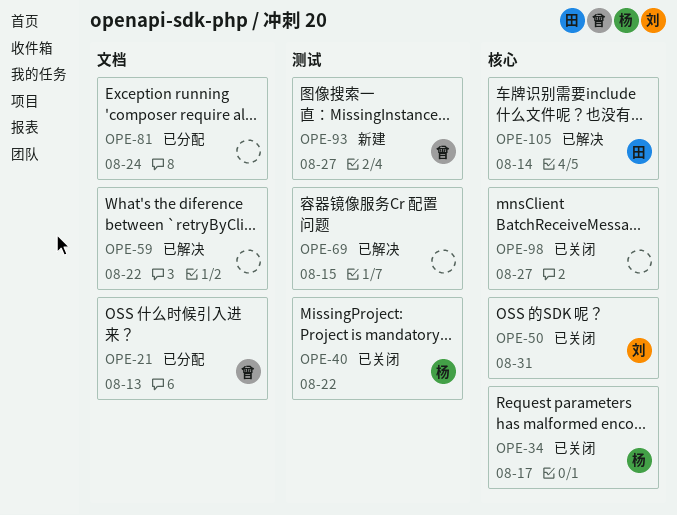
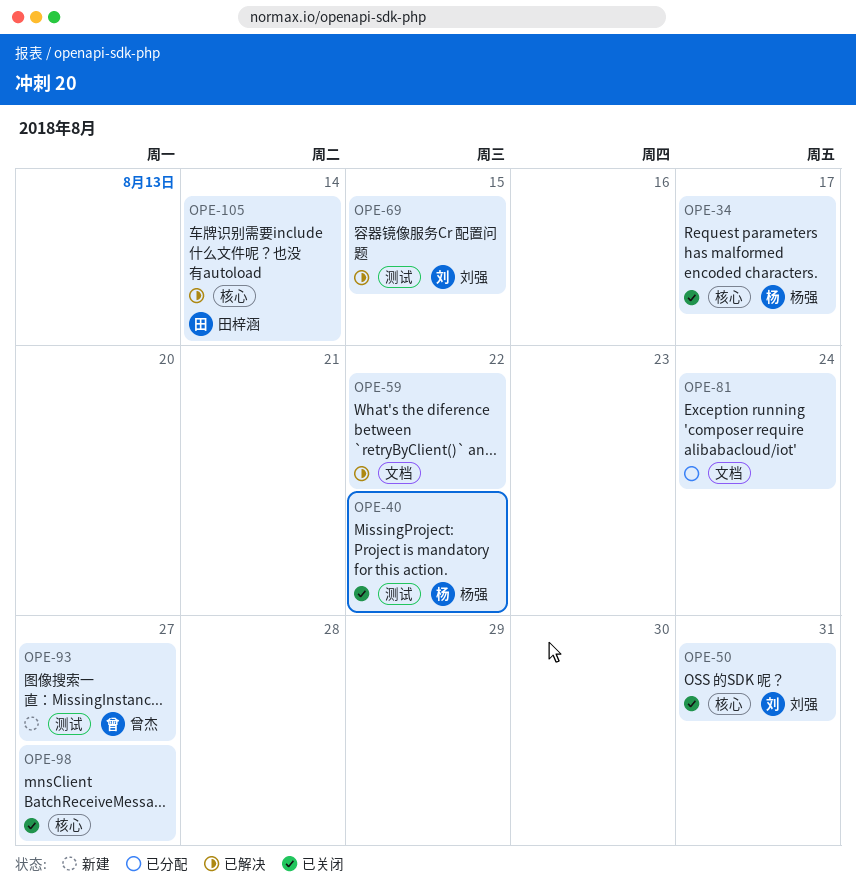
OPE-21: present -> none
OPE-69, owner: none -> 刘强

